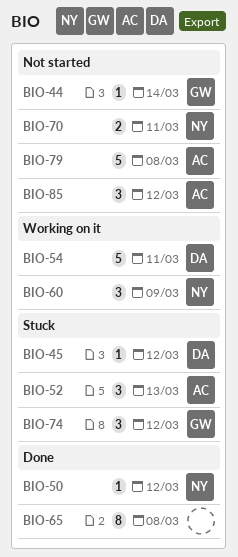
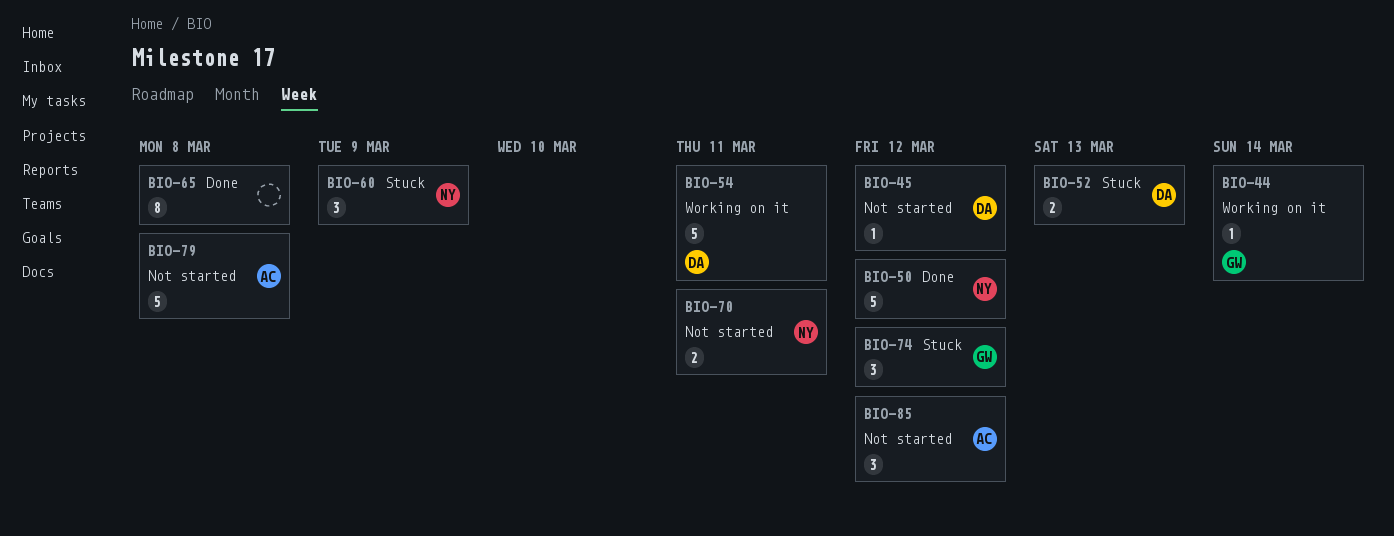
BIO-44, status: Not started -> Working on it
BIO-45, status: Stuck -> Not started
BIO-50, estimate: 1 -> 5
BIO-52, owner: AC -> DA
BIO-52, estimate: 3 -> 2
BIO-60, status: Working on it -> Stuck

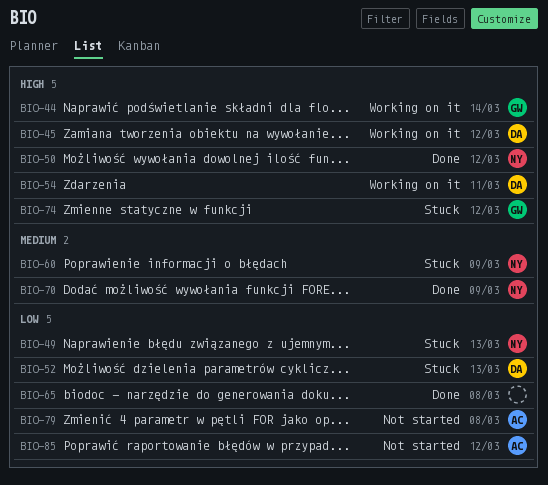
BIO-45, status: Not started -> Working on it
BIO-49: none -> present
BIO-70, status: Not started -> Done
BIO-70, due: Mar 11 -> Mar 9

